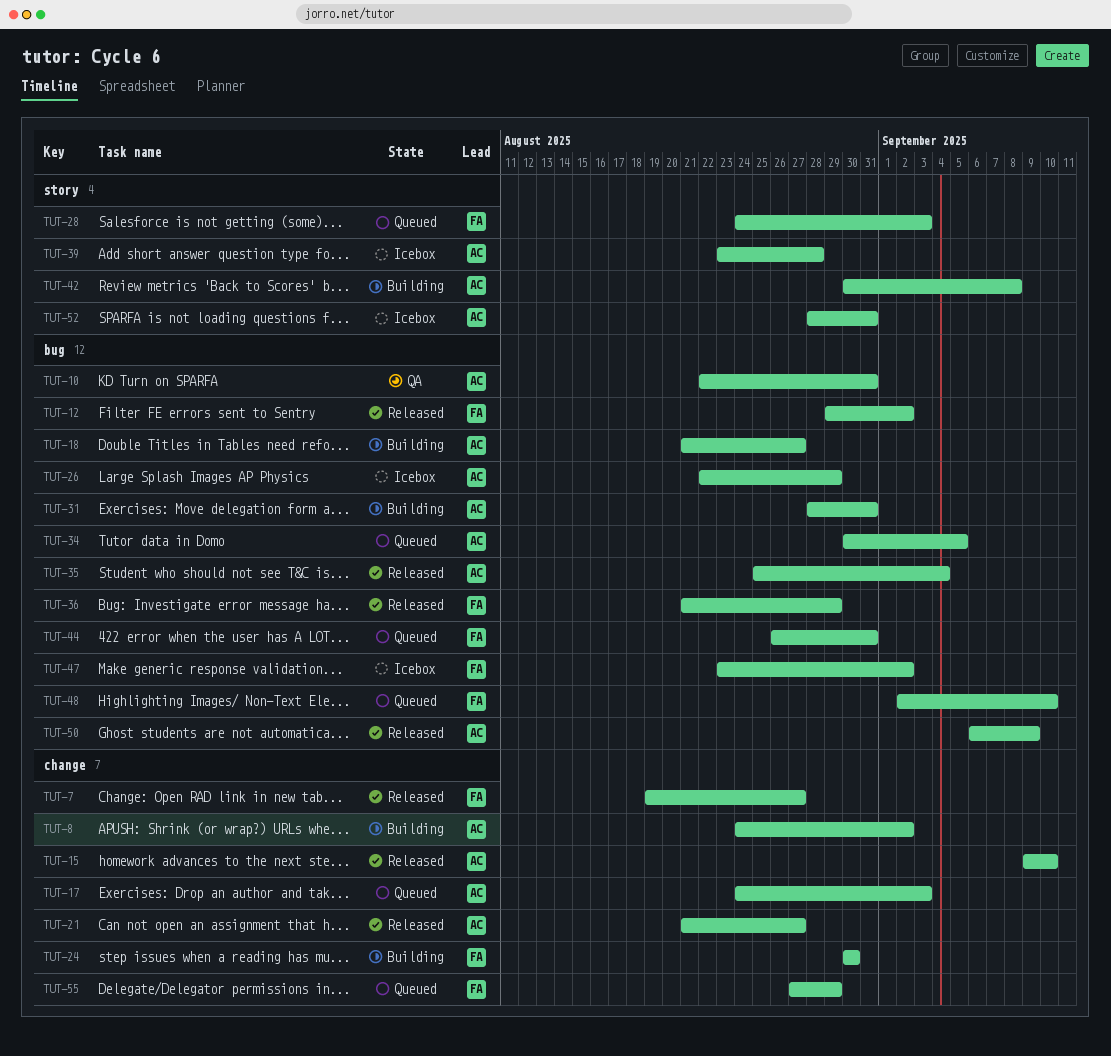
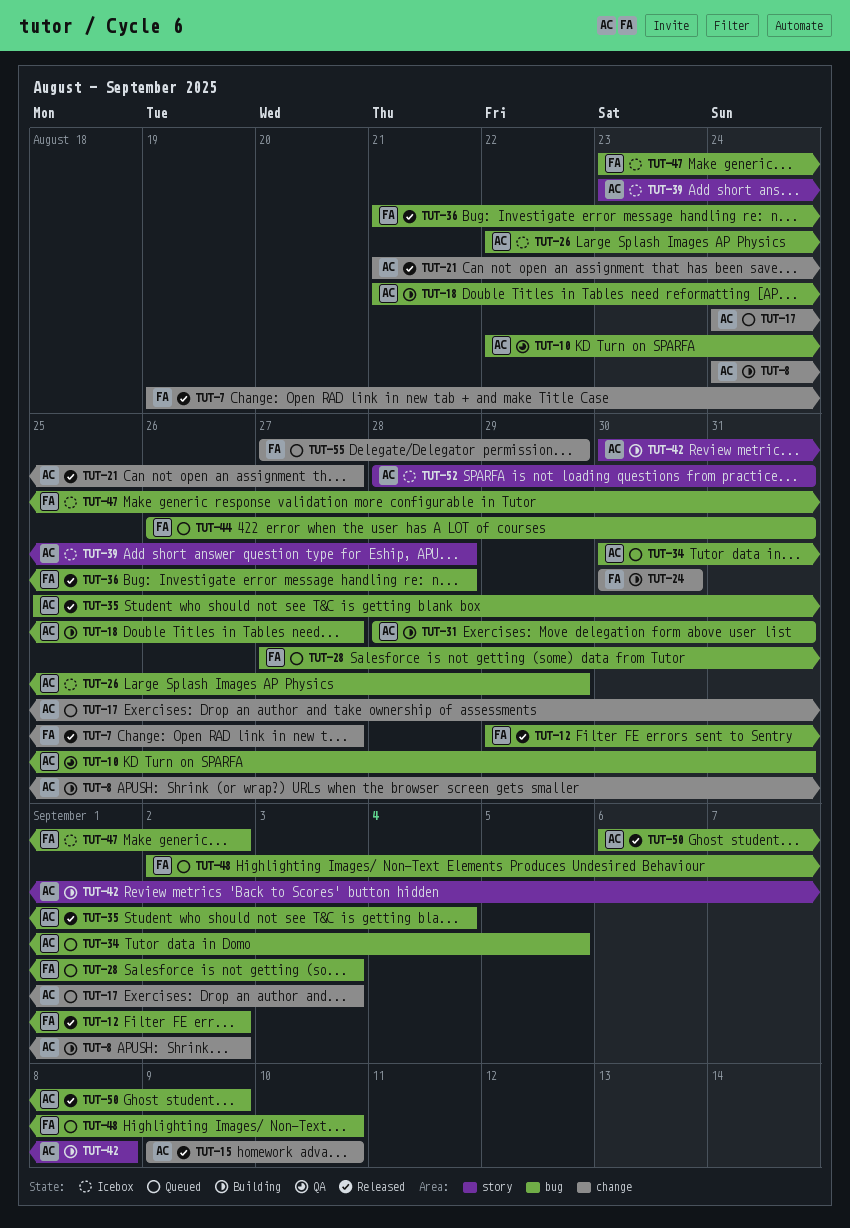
TUT-28, label: story -> bug
TUT-28, start: Aug 24 -> Aug 27
TUT-36, due: Aug 29 -> Aug 28

